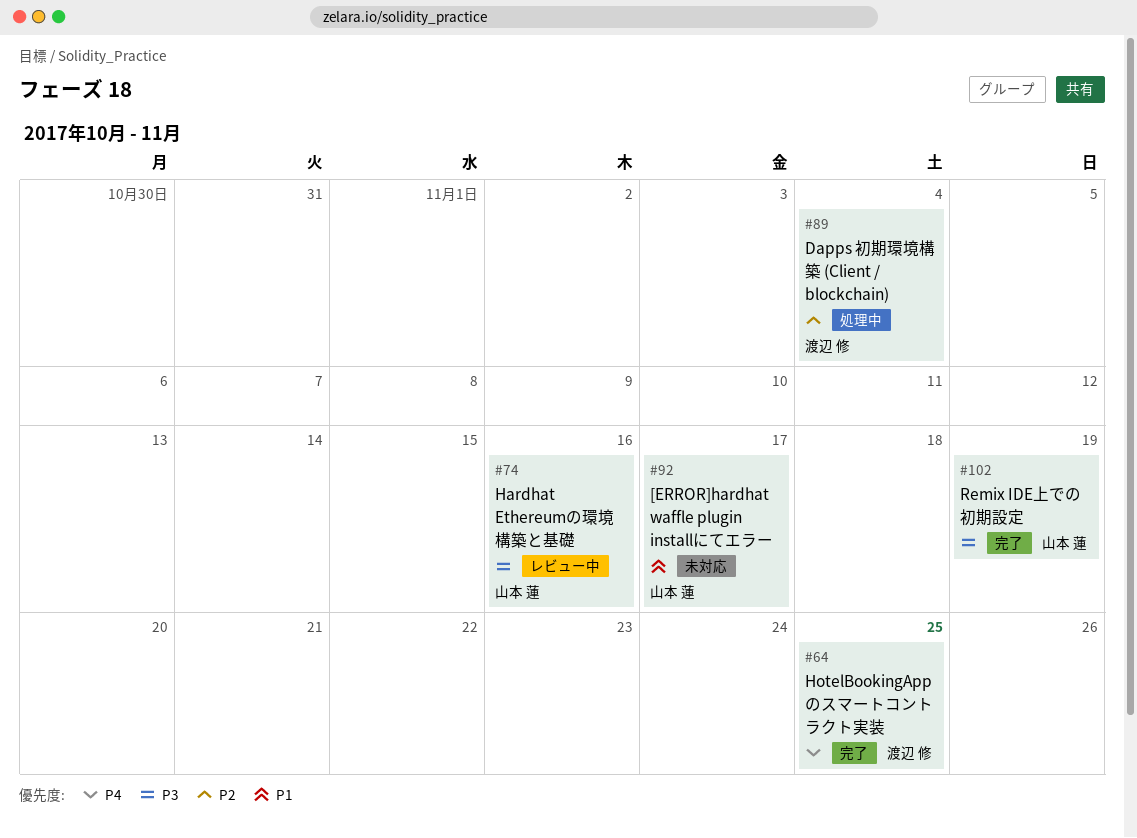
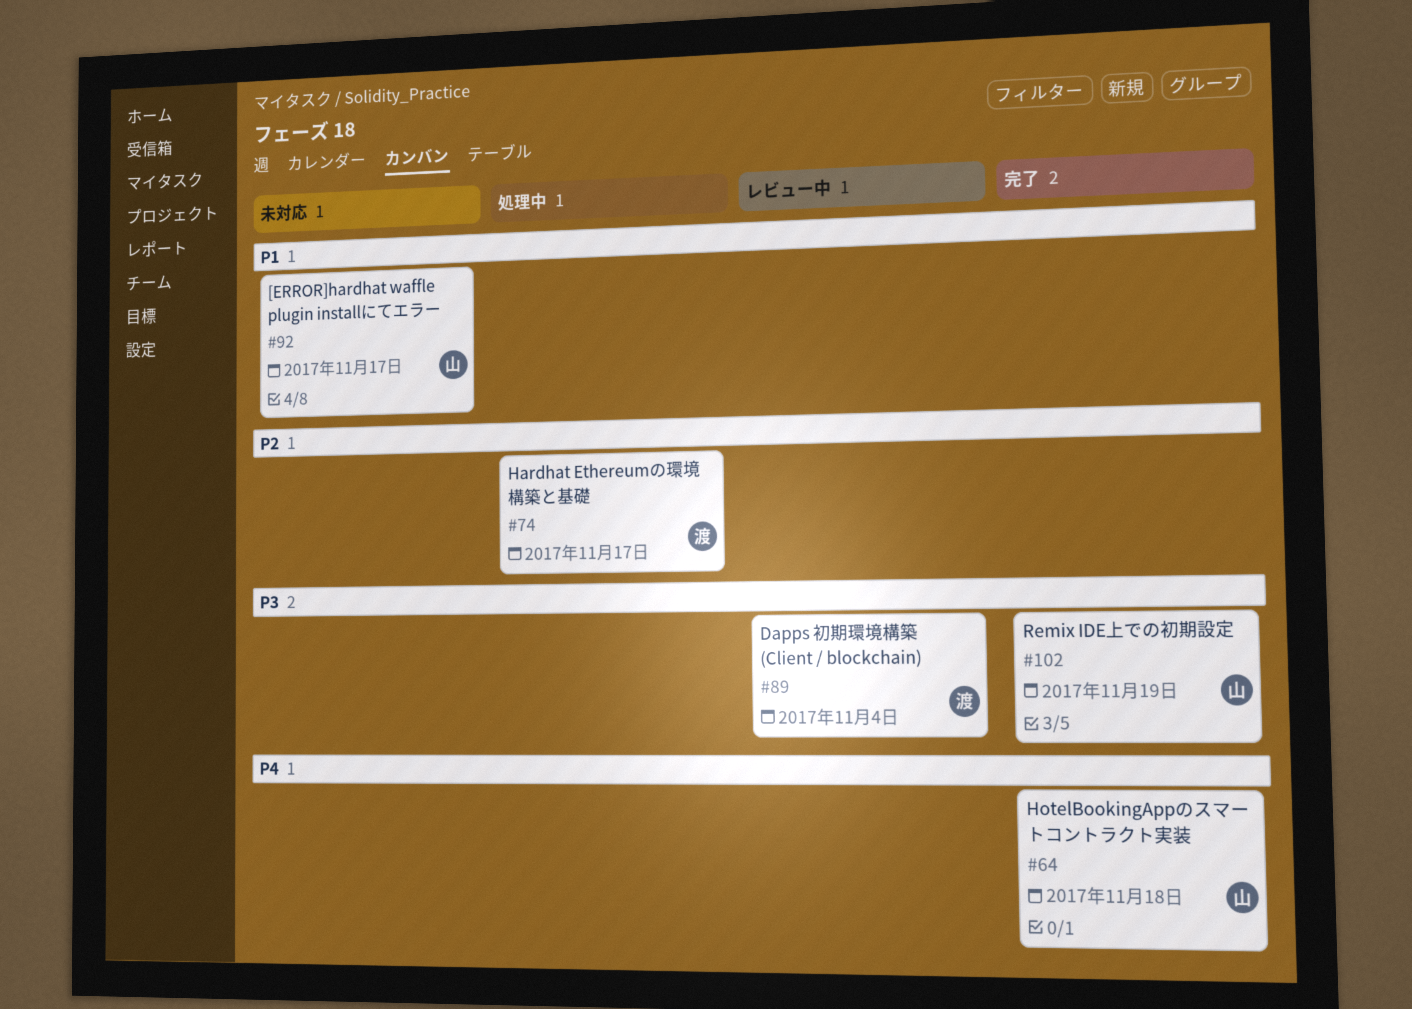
#64, owner: 渡辺 修 -> 山本 蓮
#64, due: Nov 25 -> Nov 18
#74, status: レビュー中 -> 処理中
#74, owner: 山本 蓮 -> 渡辺 修
#74, priority: P3 -> P2
#74, due: Nov 16 -> Nov 17
#89, status: 処理中 -> レビュー中
#89, priority: P2 -> P3

